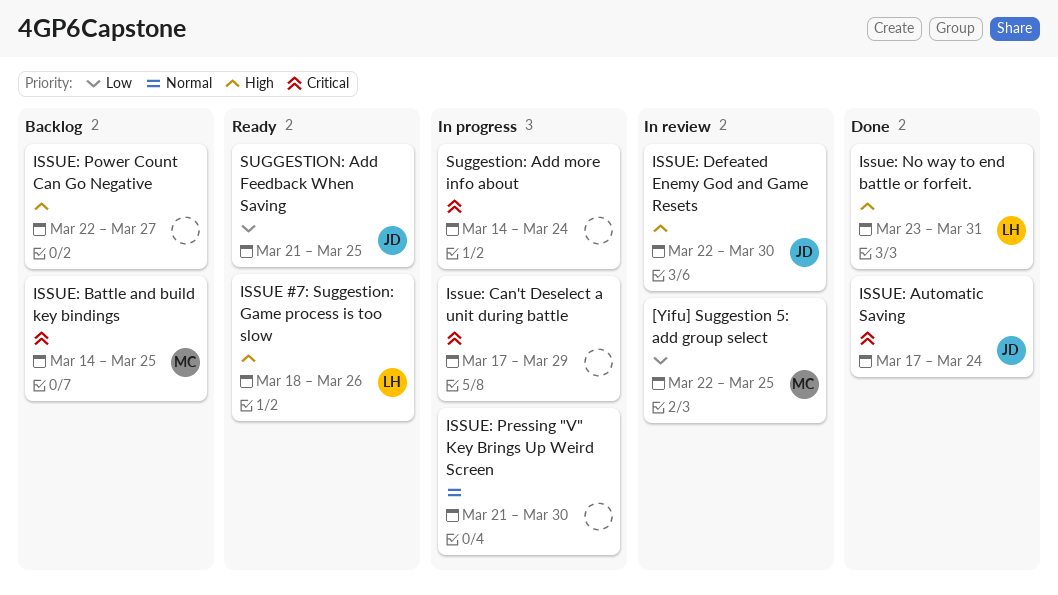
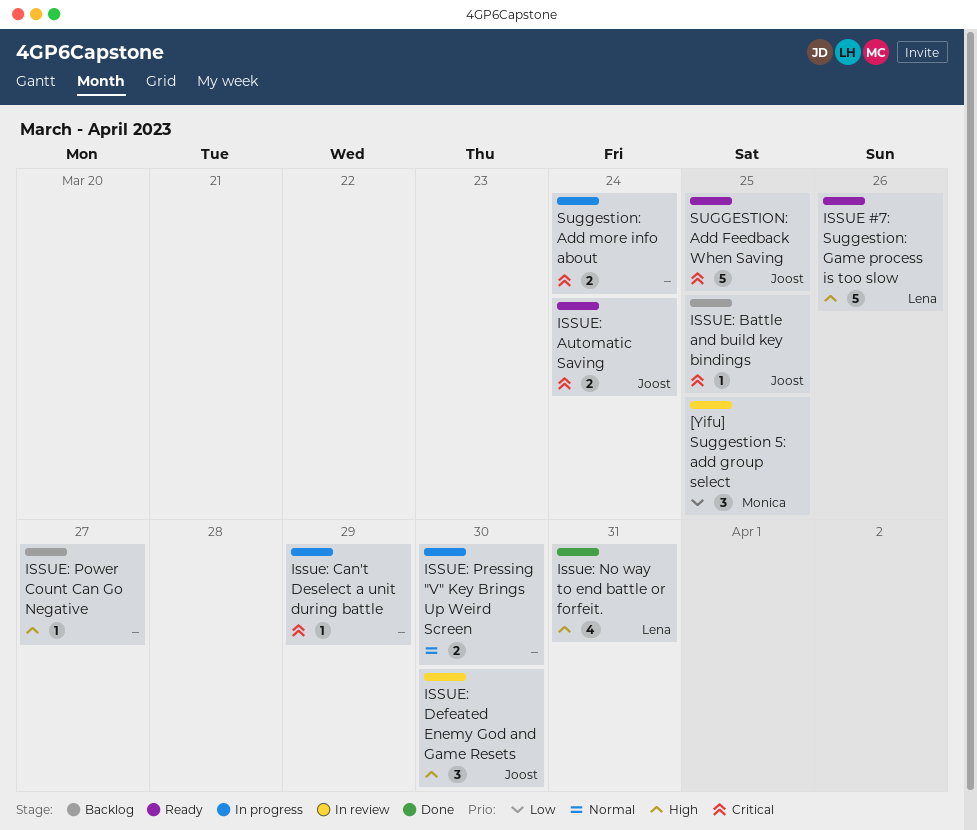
ISSUE: Automatic Saving, status: Done -> Ready
ISSUE: Battle and build key bindings, owner: Monica -> Joost
SUGGESTION: Add Feedback When Saving, priority: Low -> Critical

